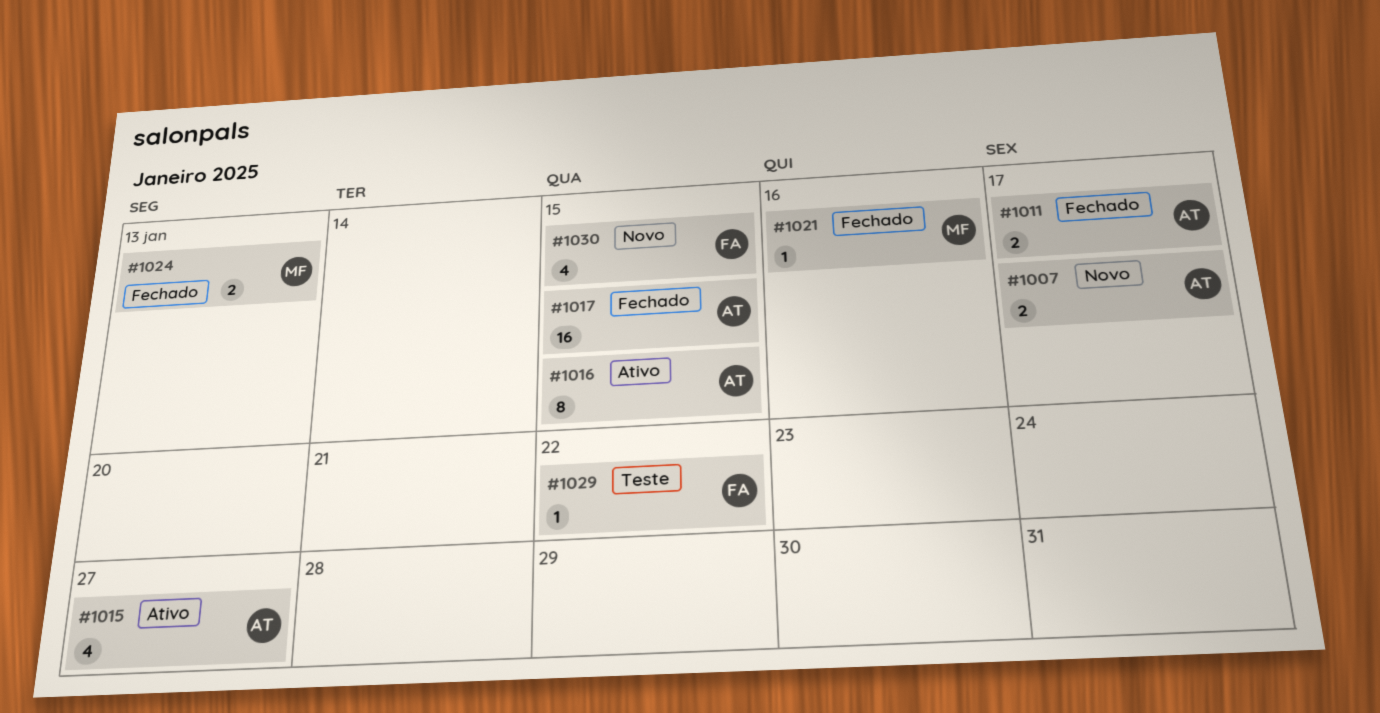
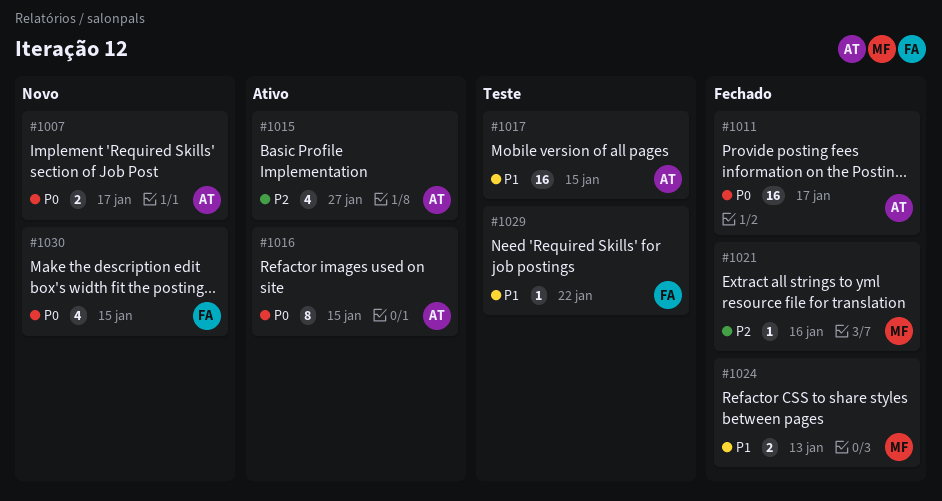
#1011, estimate: 2 -> 16
#1017, status: Fechado -> Teste

